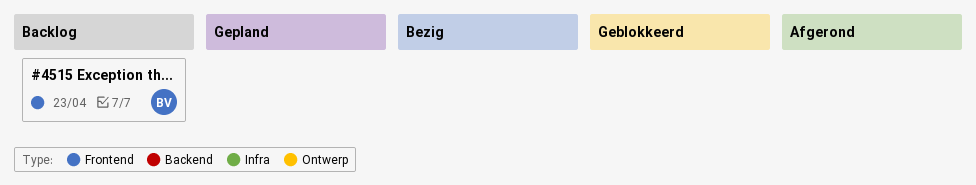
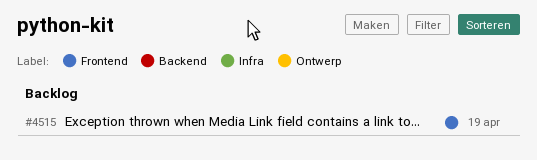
#4515, due: Apr 23 -> Apr 19

